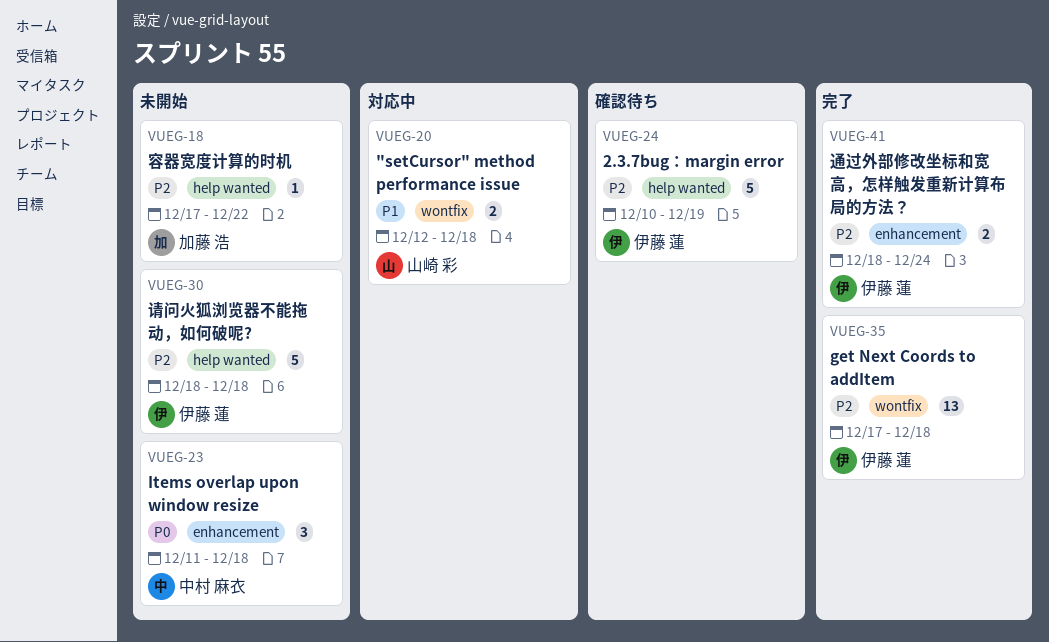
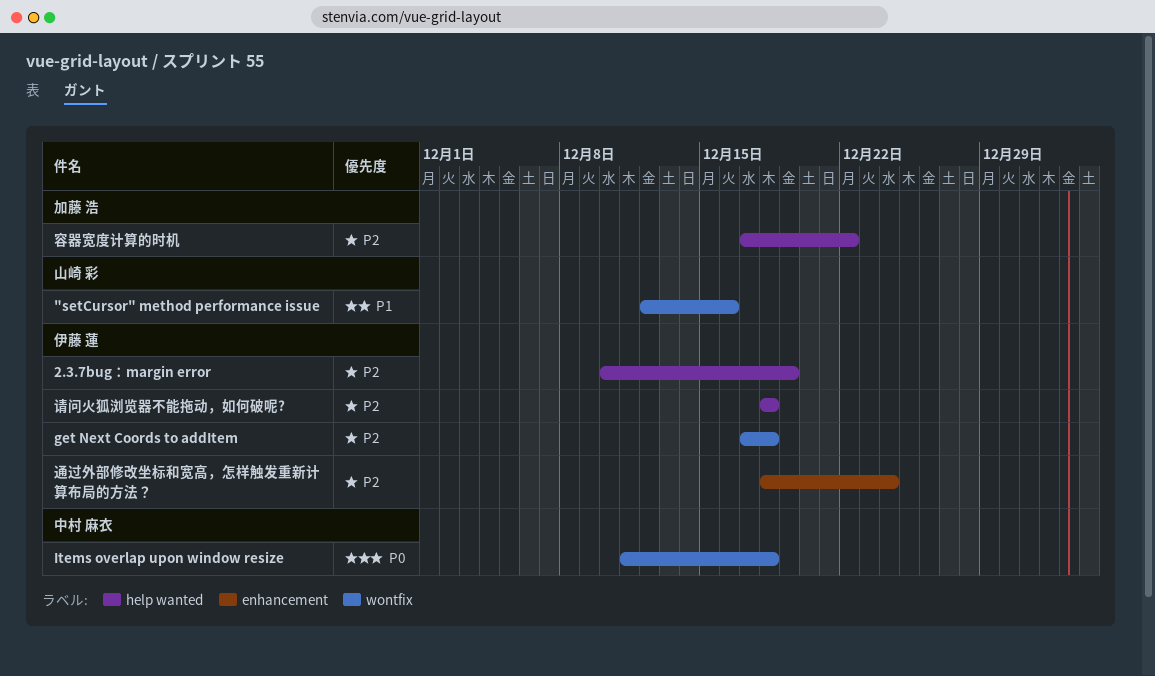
"setCursor" method performance issue, due: Dec 18 -> Dec 16
Items overlap upon window resize, label: enhancement -> wontfix

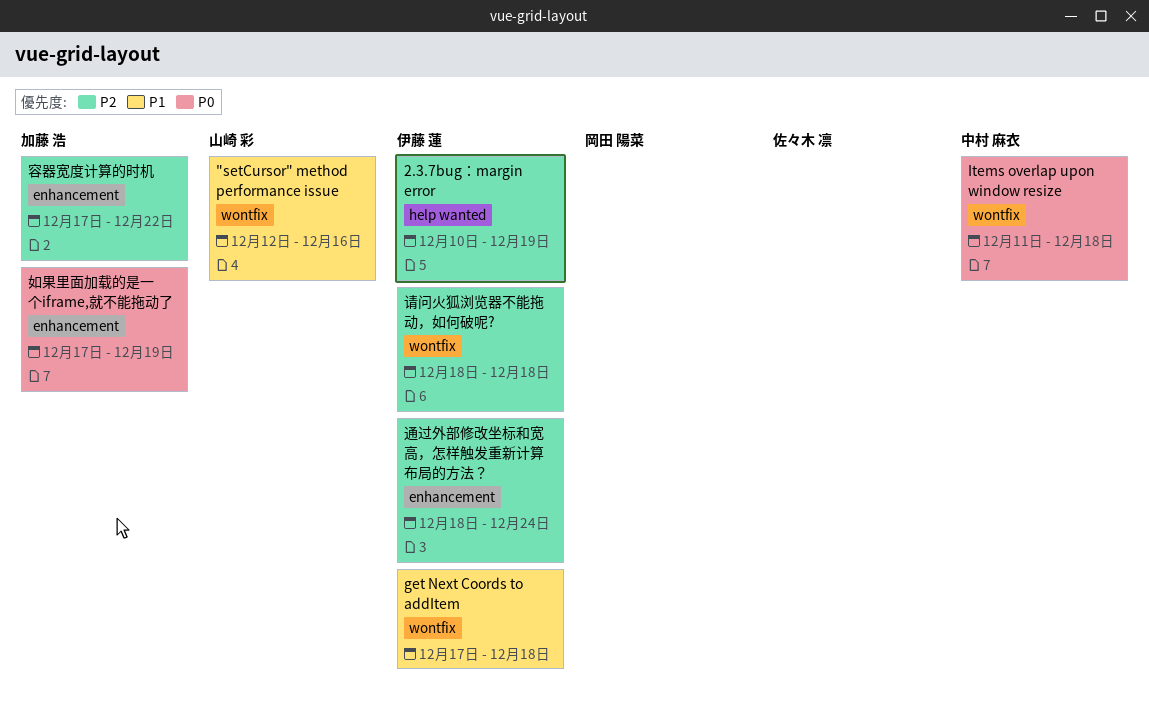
get Next Coords to addItem, priority: P2 -> P1
如果里面加载的是一个iframe,就不能拖动了: none -> present
容器宽度计算的时机, label: help wanted -> enhancement
请问火狐浏览器不能拖动，如何破呢?, label: help wanted -> wontfix

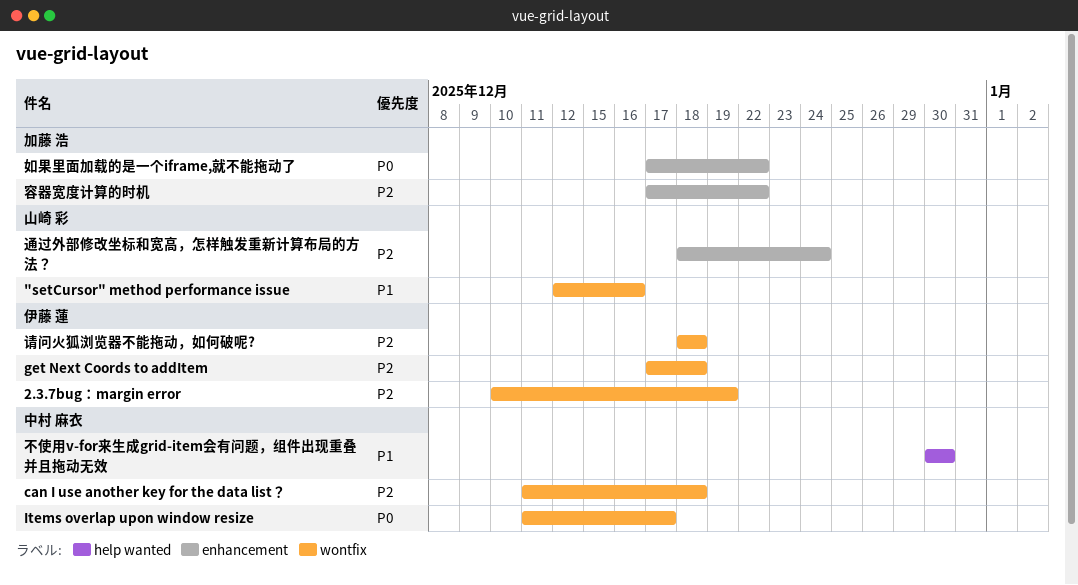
2.3.7bug：margin error, label: help wanted -> wontfix
can I use another key for the data list？: none -> present
get Next Coords to addItem, priority: P1 -> P2
Items overlap upon window resize, due: Dec 18 -> Dec 17
不使用v-for来生成grid-item会有问题，组件出现重叠并且拖动无效: none -> present
如果里面加载的是一个iframe,就不能拖动了, due: Dec 19 -> Dec 22
通过外部修改坐标和宽高，怎样触发重新计算布局的方法？, owner: 伊藤 蓮 -> 山崎 彩

